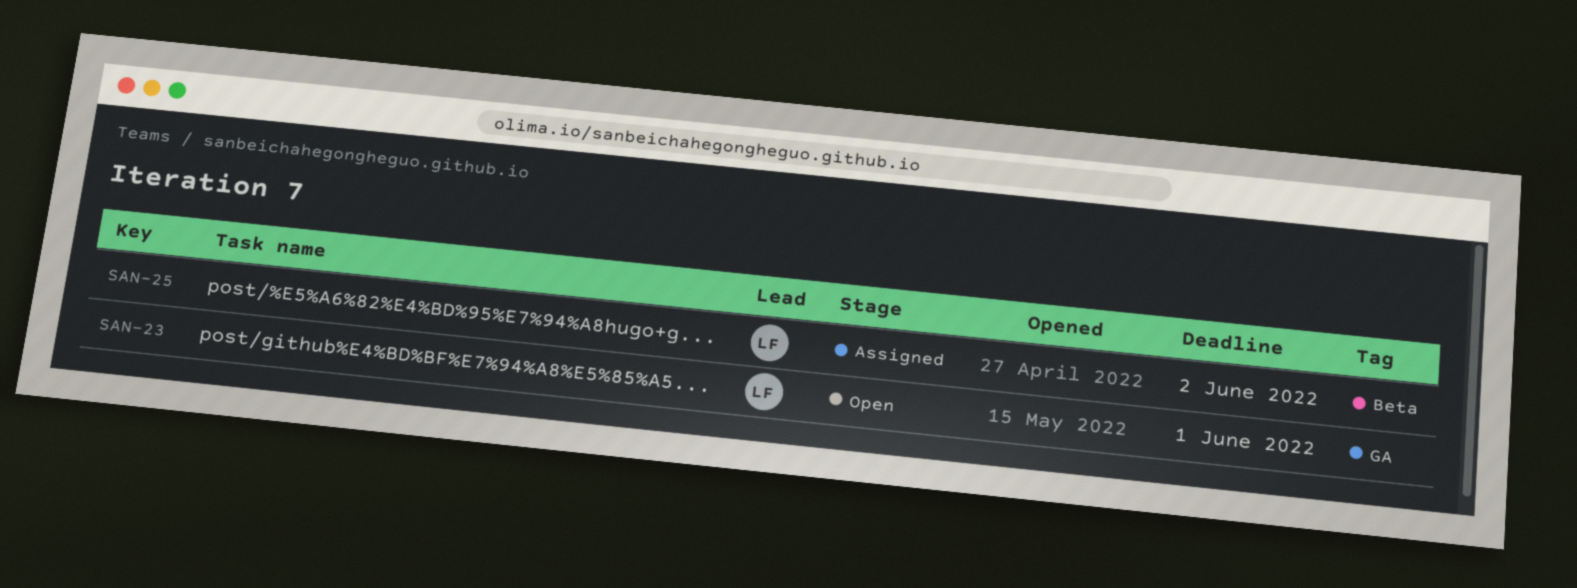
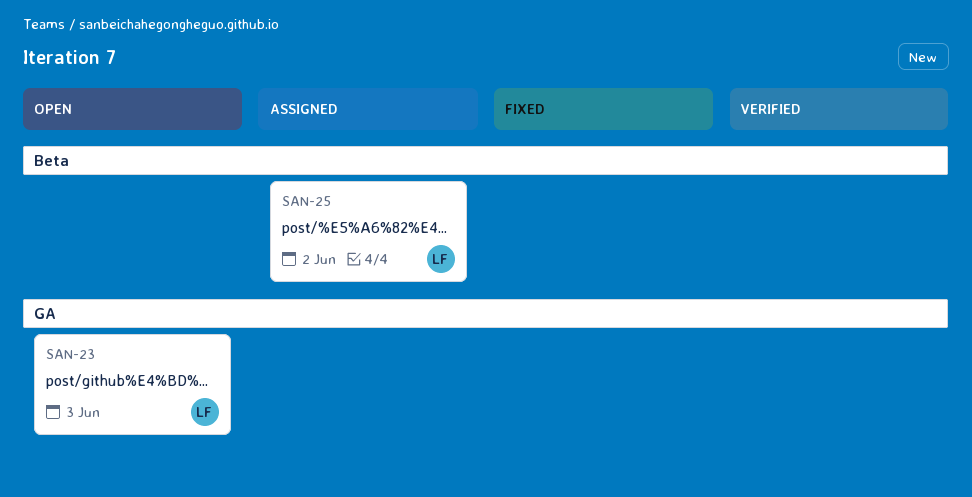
SAN-23, due: Jun 1 -> Jun 3

